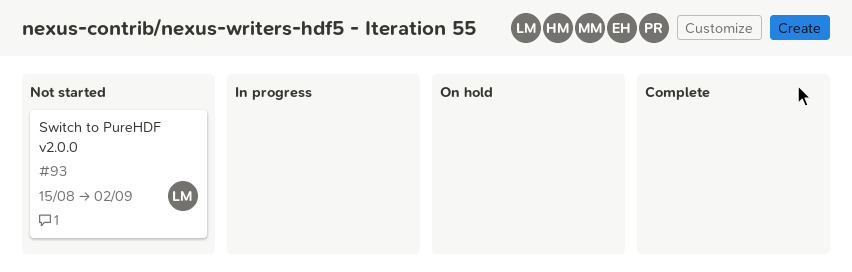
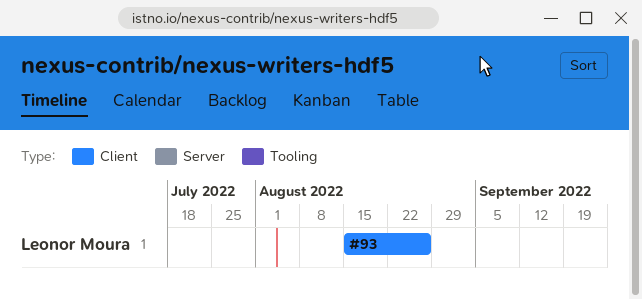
#93, due: Sep 2 -> Aug 26

